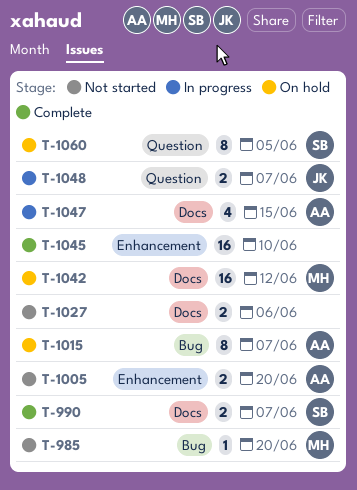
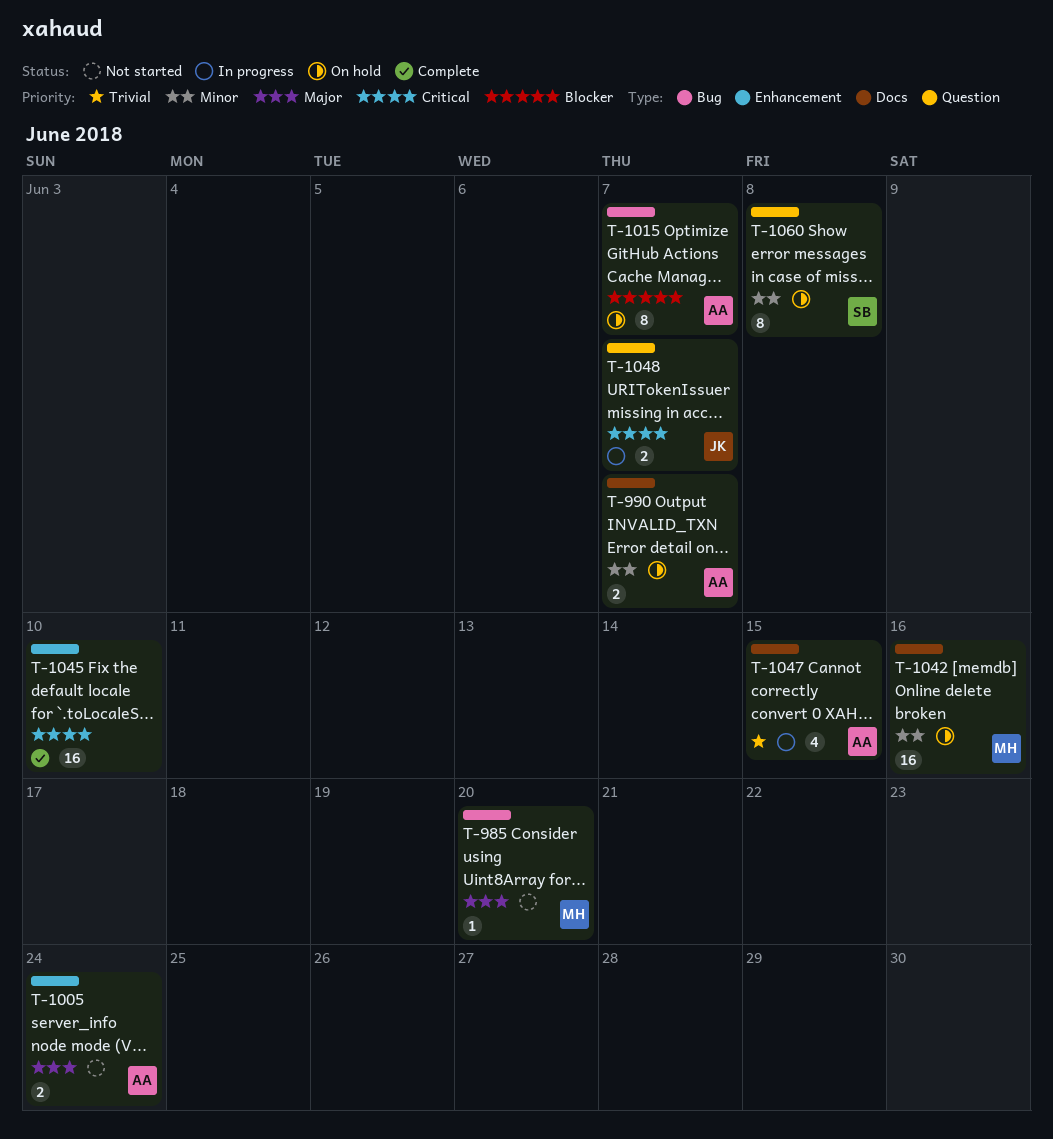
T-990, status: Complete -> On hold
T-990, owner: SB -> AA
T-1005, due: Jun 20 -> Jun 24
T-1027: present -> none
T-1042, due: Jun 12 -> Jun 16
T-1060, due: Jun 5 -> Jun 8

